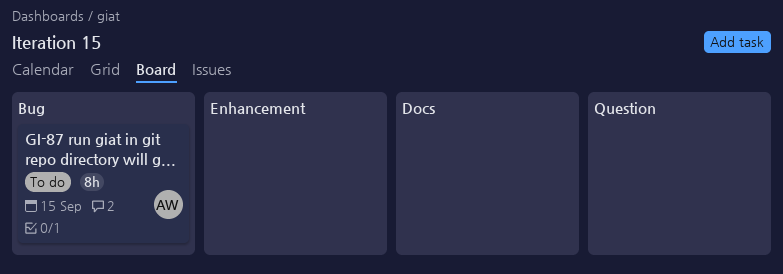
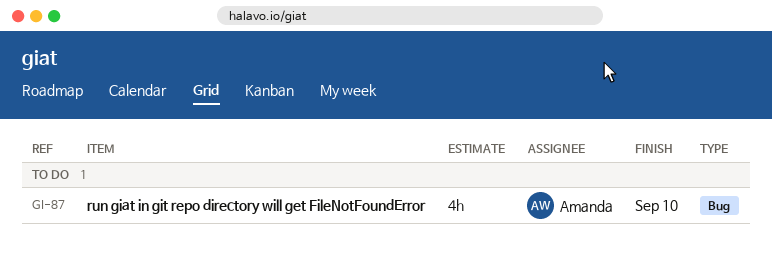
GI-87, estimate: 8h -> 4h
GI-87, due: Sep 15 -> Sep 10

